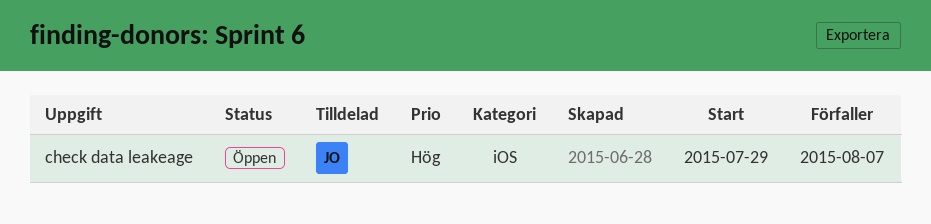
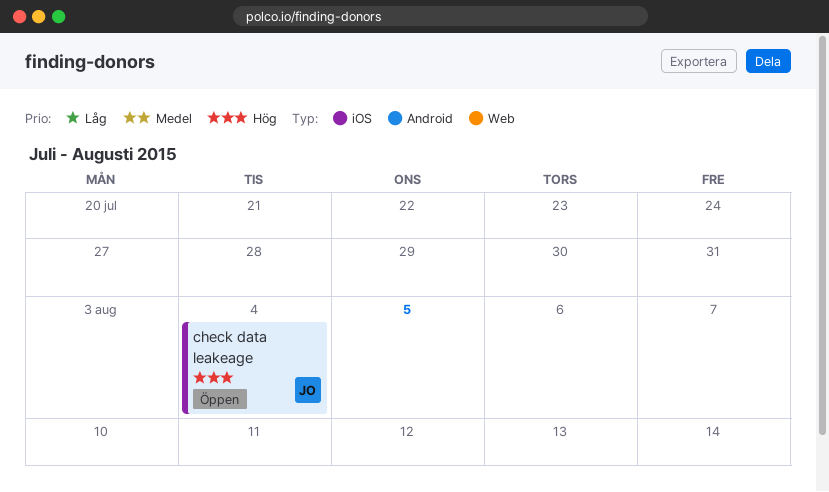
check data leakeage, due: Aug 7 -> Aug 4

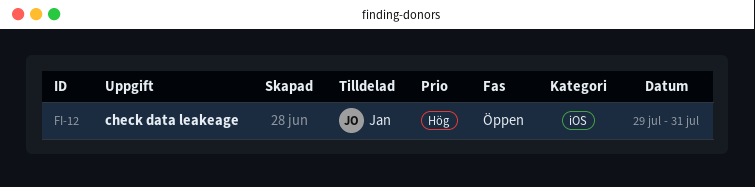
check data leakeage, due: Aug 4 -> Jul 31

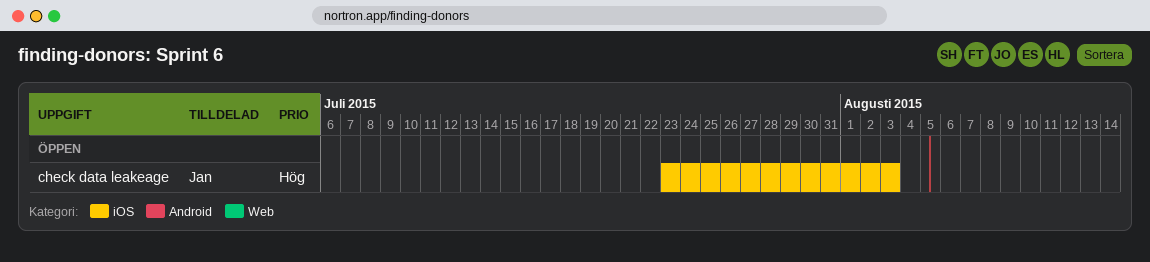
check data leakeage, start: Jul 29 -> Jul 23
check data leakeage, due: Jul 31 -> Aug 3

